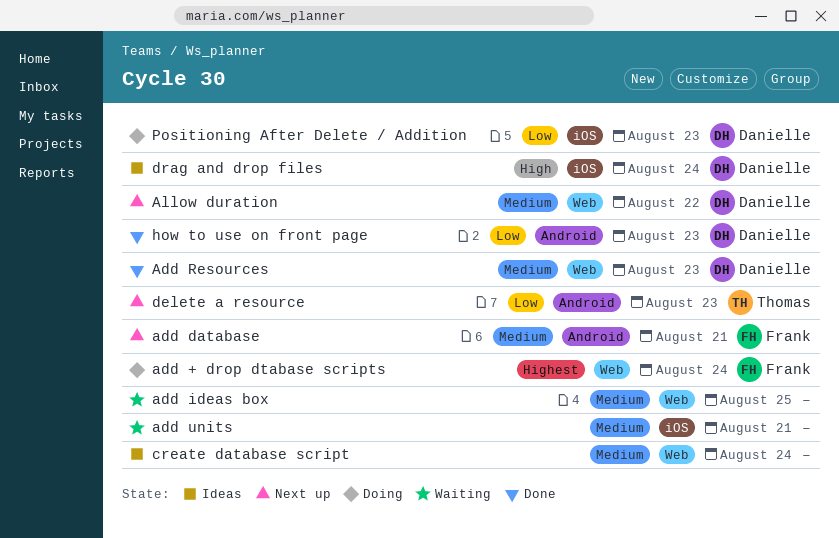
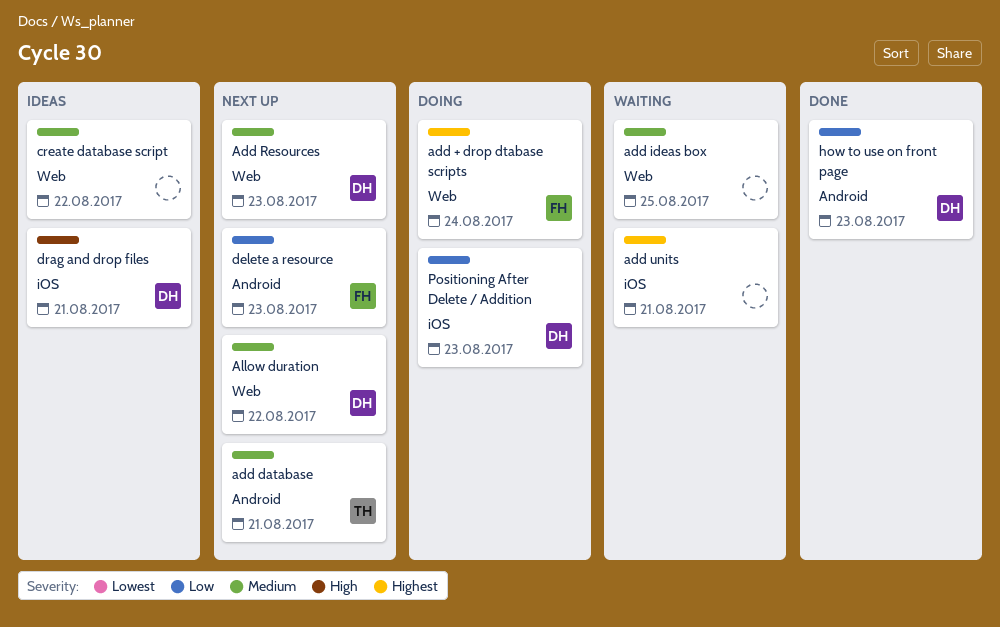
add database, owner: Frank -> Thomas
Add Resources, status: Done -> Next up
add units, priority: Medium -> Highest
create database script, due: Aug 24 -> Aug 22
delete a resource, owner: Thomas -> Frank
drag and drop files, due: Aug 24 -> Aug 21

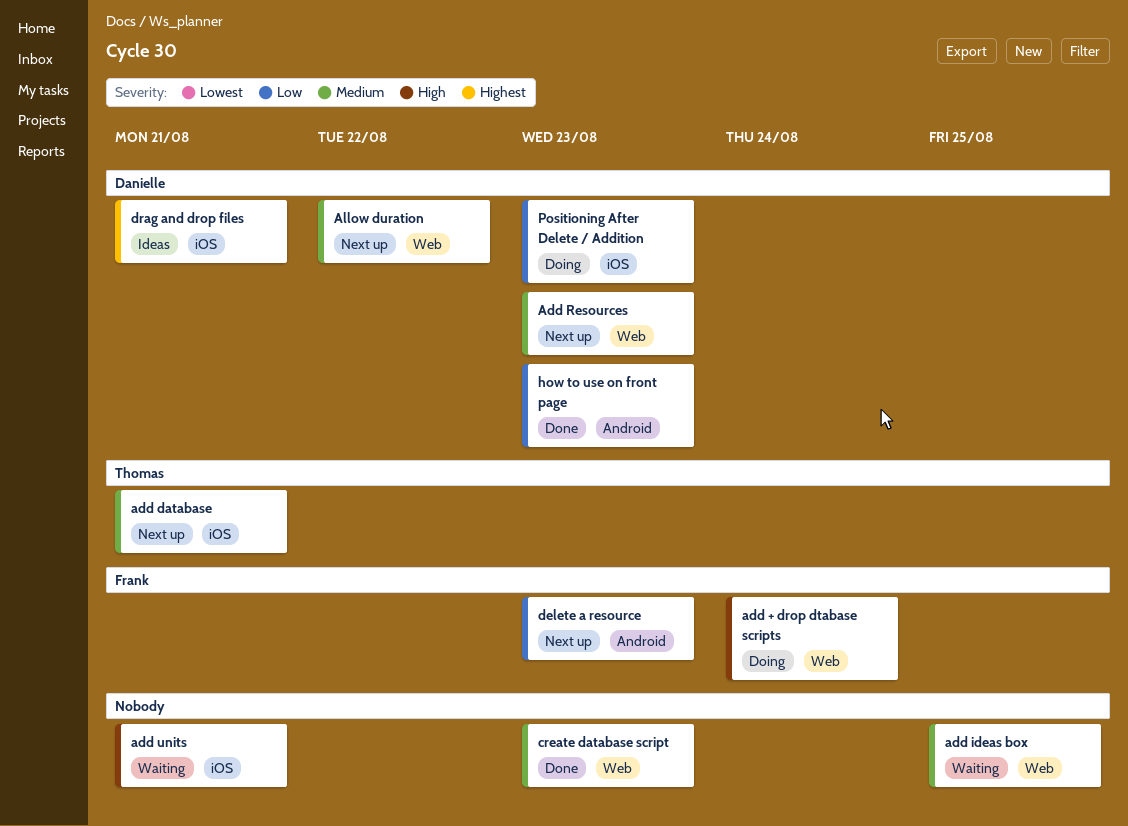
add + drop dtabase scripts, priority: Highest -> High
add database, label: Android -> iOS
add units, priority: Highest -> High
create database script, status: Ideas -> Done
create database script, due: Aug 22 -> Aug 23
drag and drop files, priority: High -> Highest

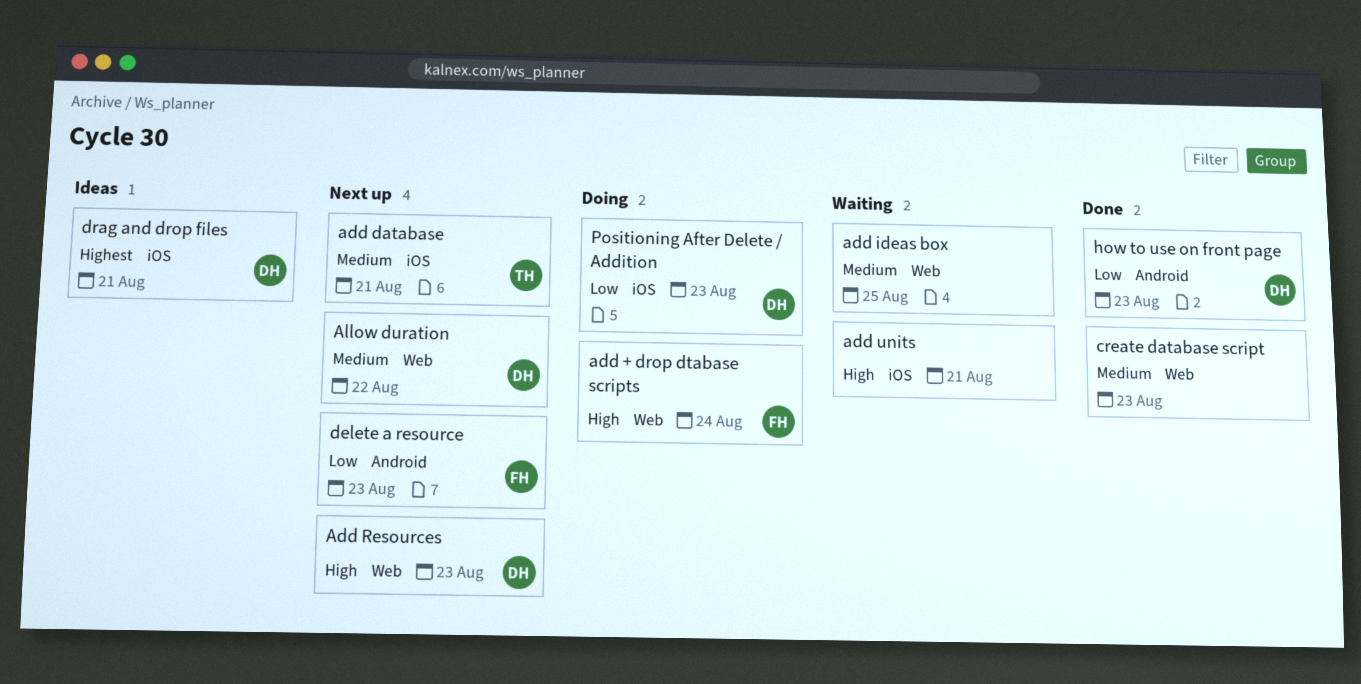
Add Resources, priority: Medium -> High

